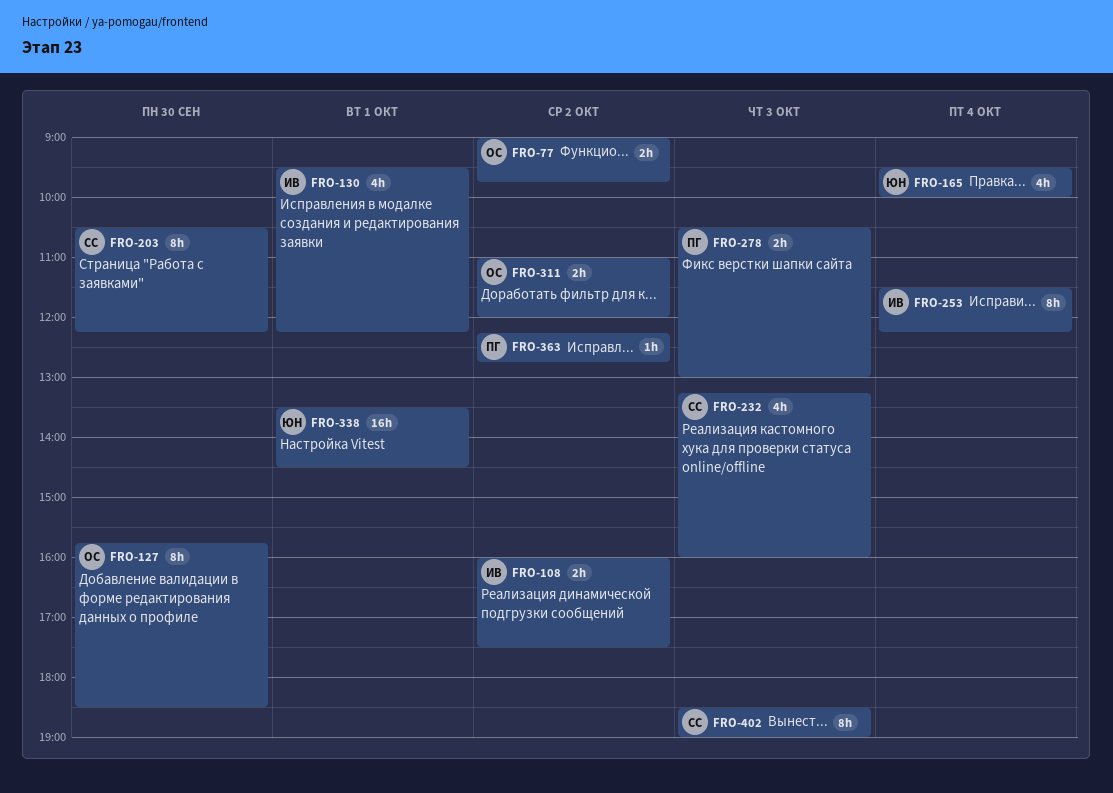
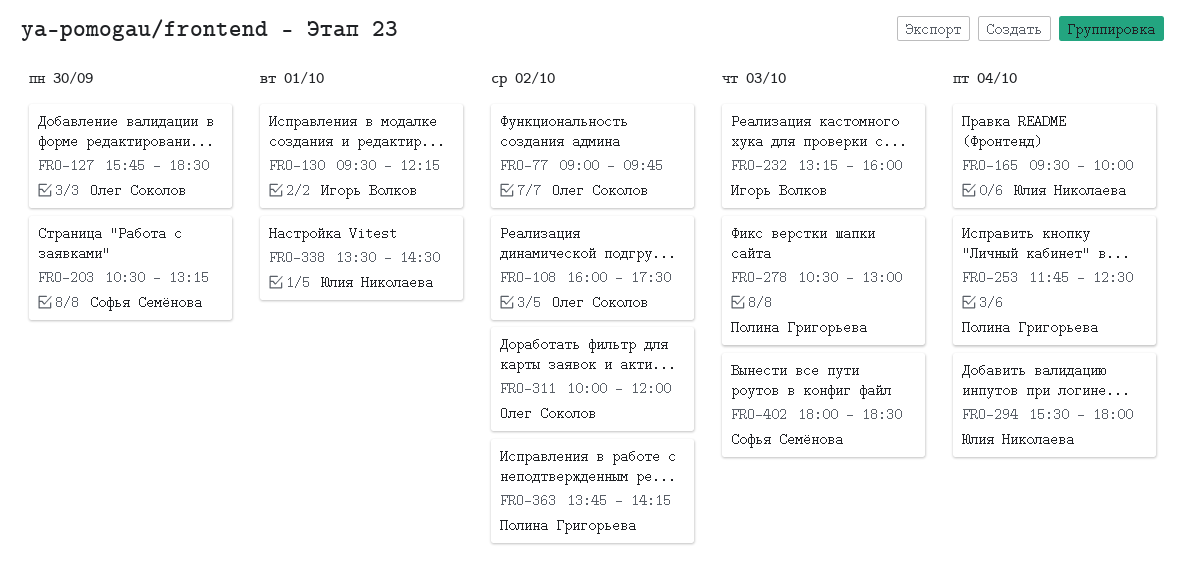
FRO-108, owner: Игорь Волков -> Олег Соколов
FRO-203, ends: 12:15 -> 13:15
FRO-232, owner: Софья Семёнова -> Игорь Волков
FRO-253, owner: Игорь Волков -> Полина Григорьева
FRO-253, begins: 11:30 -> 11:45
FRO-253, ends: 12:15 -> 12:30
FRO-294: none -> present
FRO-311, begins: 11:00 -> 10:00
FRO-363, begins: 12:15 -> 13:45
FRO-363, ends: 12:45 -> 14:15
FRO-402, begins: 18:30 -> 18:00
FRO-402, ends: 19:00 -> 18:30

